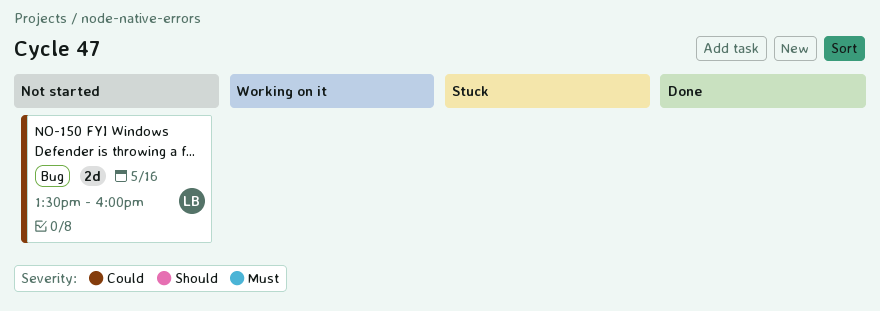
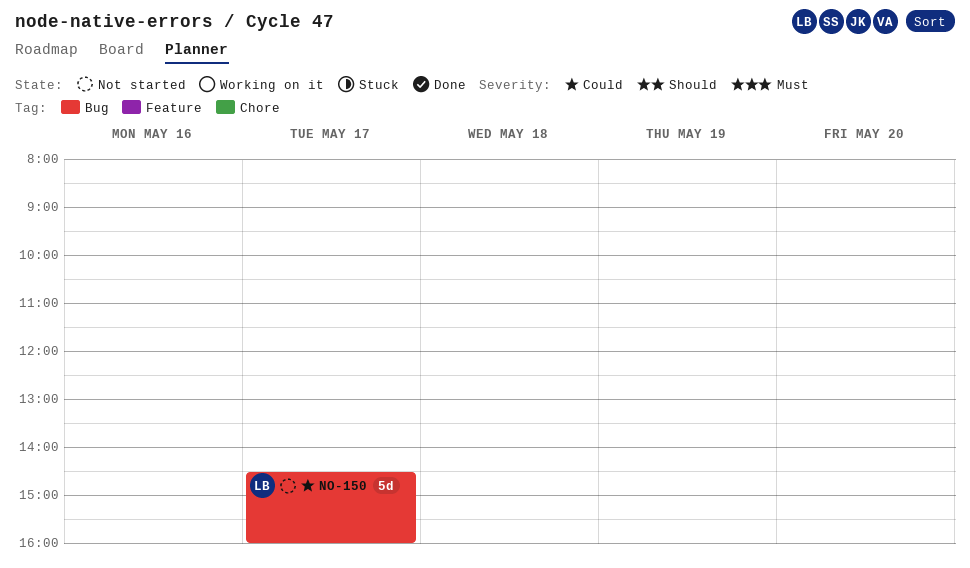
NO-150, estimate: 2d -> 5d
NO-150, day: May 16 -> May 17
NO-150, begins: 13:30 -> 14:30

